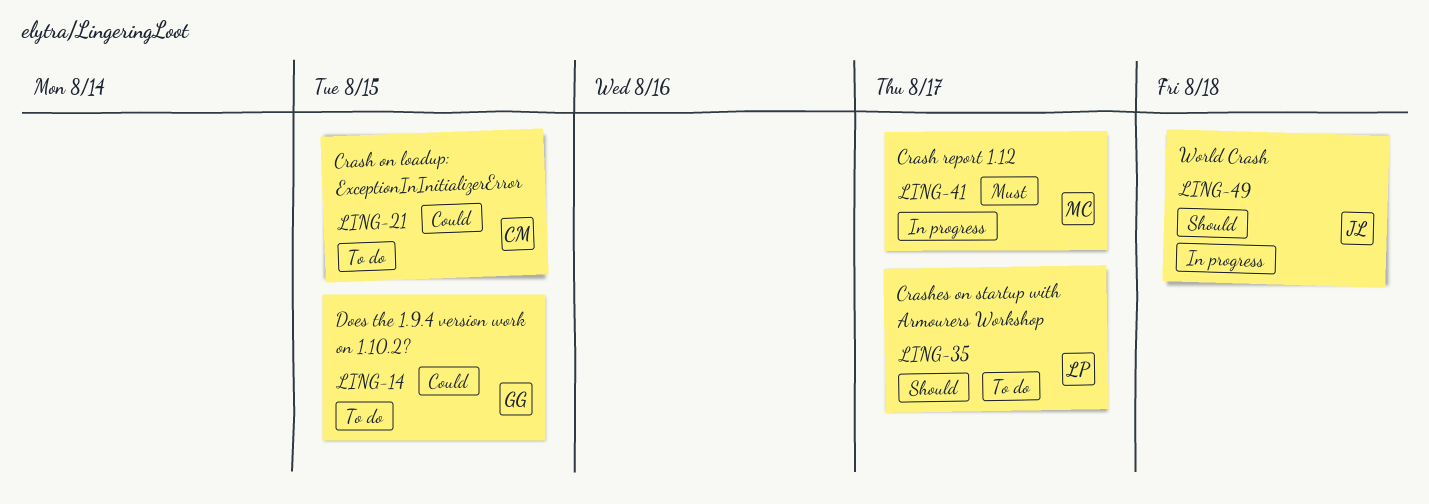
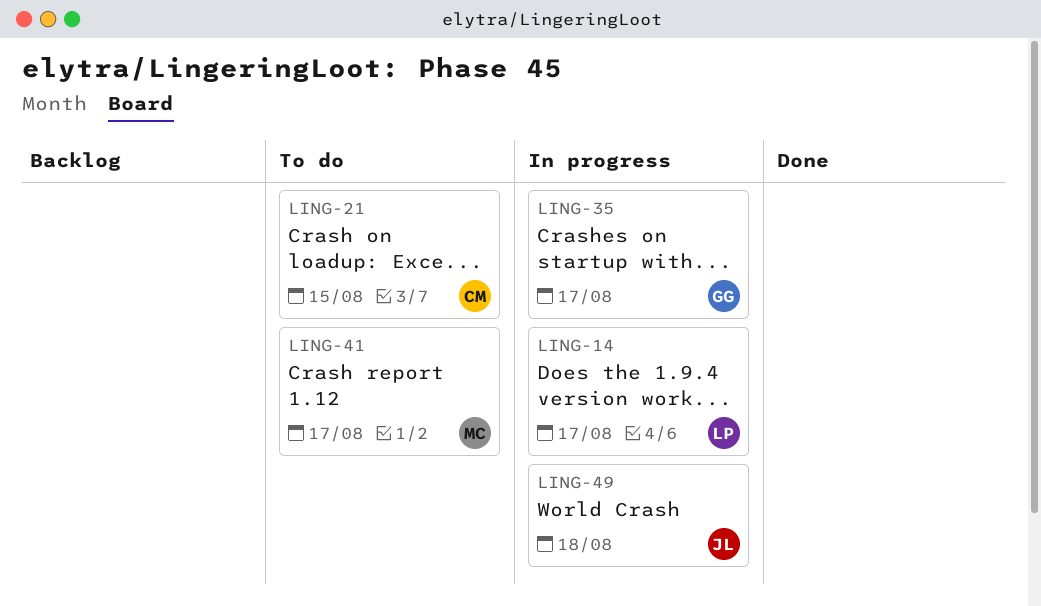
LING-14, status: To do -> In progress
LING-14, owner: GG -> LP
LING-14, due: Aug 15 -> Aug 17
LING-35, status: To do -> In progress
LING-35, owner: LP -> GG
LING-41, status: In progress -> To do

